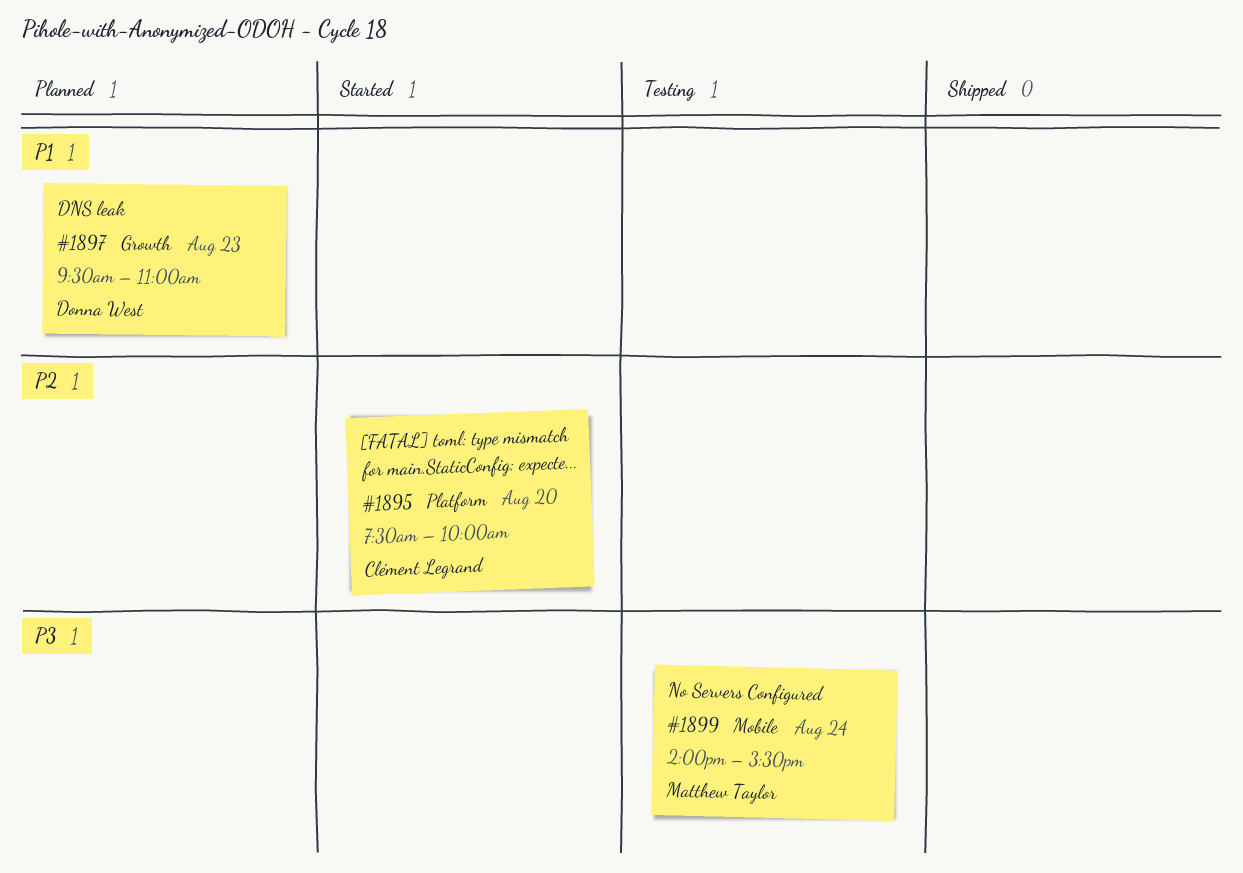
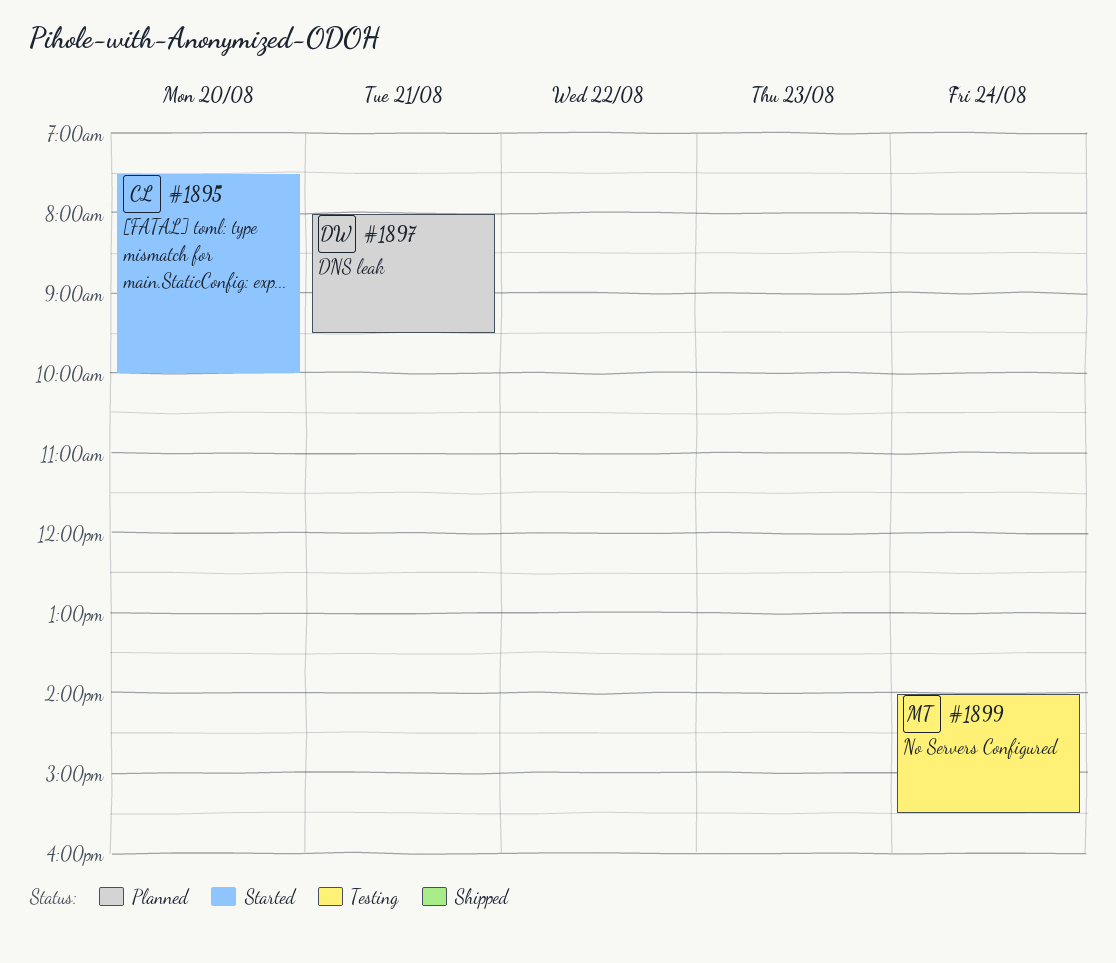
#1897, day: Aug 23 -> Aug 21
#1897, begins: 09:30 -> 08:00
#1897, ends: 11:00 -> 09:30

